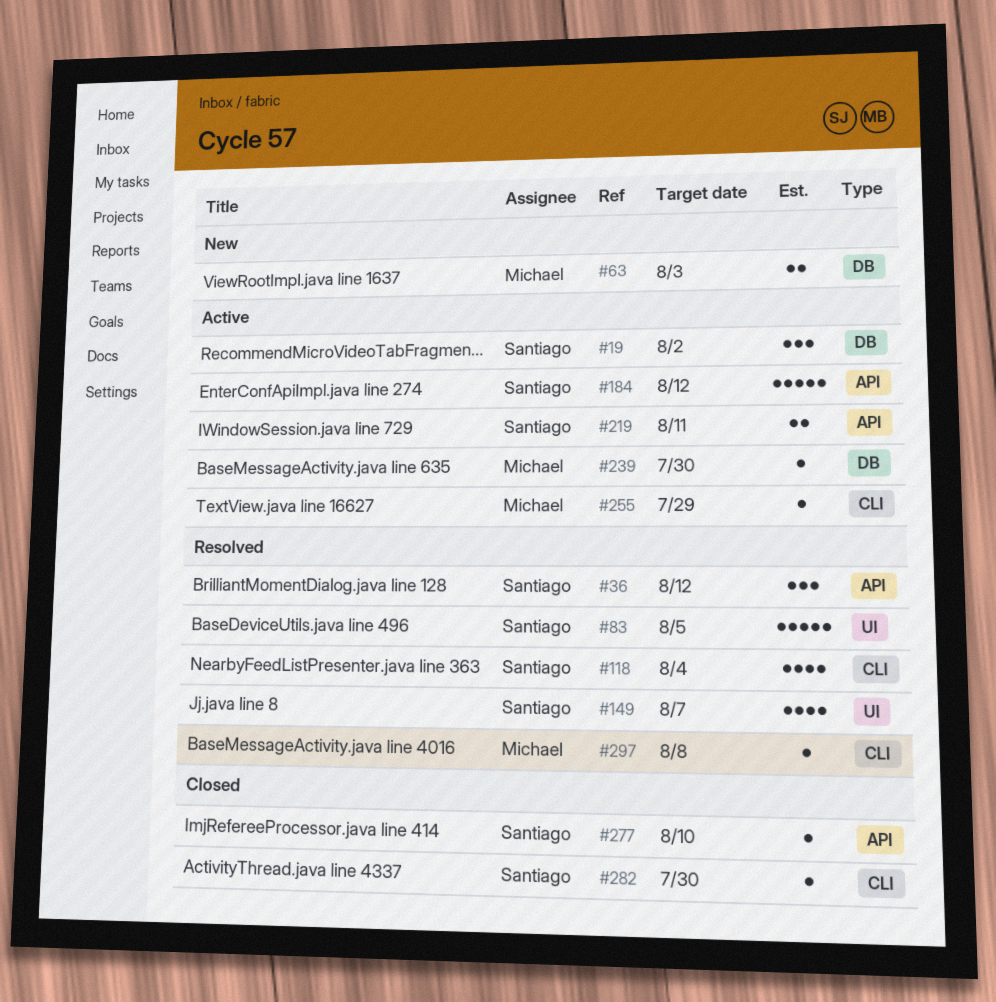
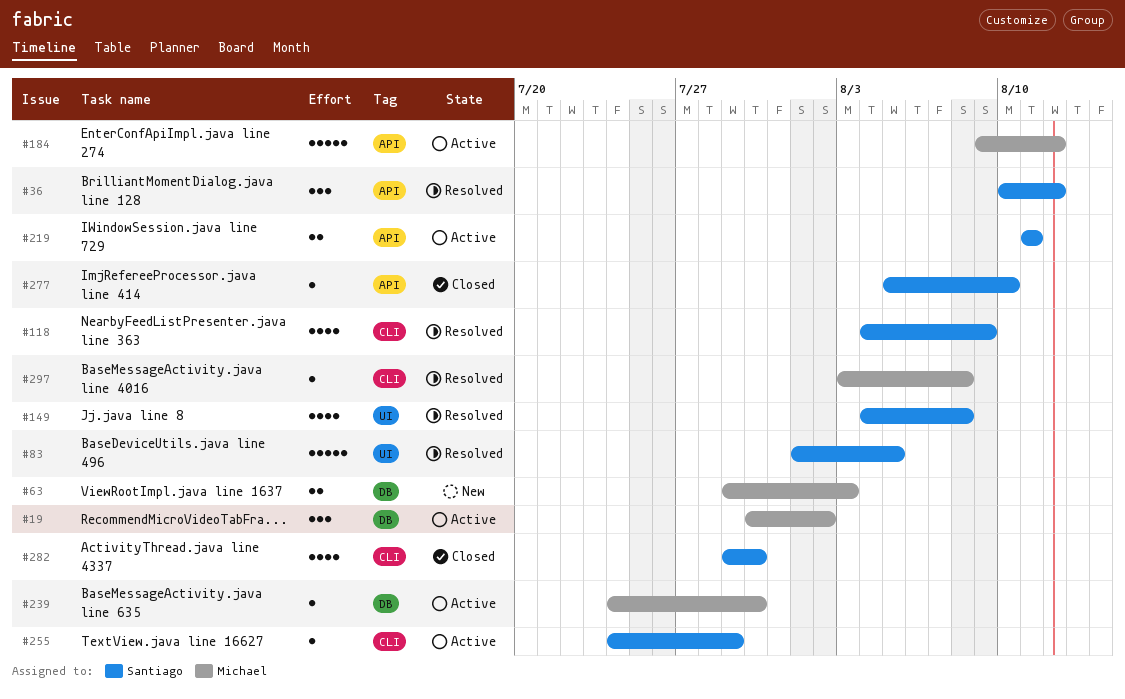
#19, owner: Santiago -> Michael
#118, due: Aug 4 -> Aug 9
#149, due: Aug 7 -> Aug 8
#184, owner: Santiago -> Michael
#255, owner: Michael -> Santiago
#282, estimate: 1 -> 4

